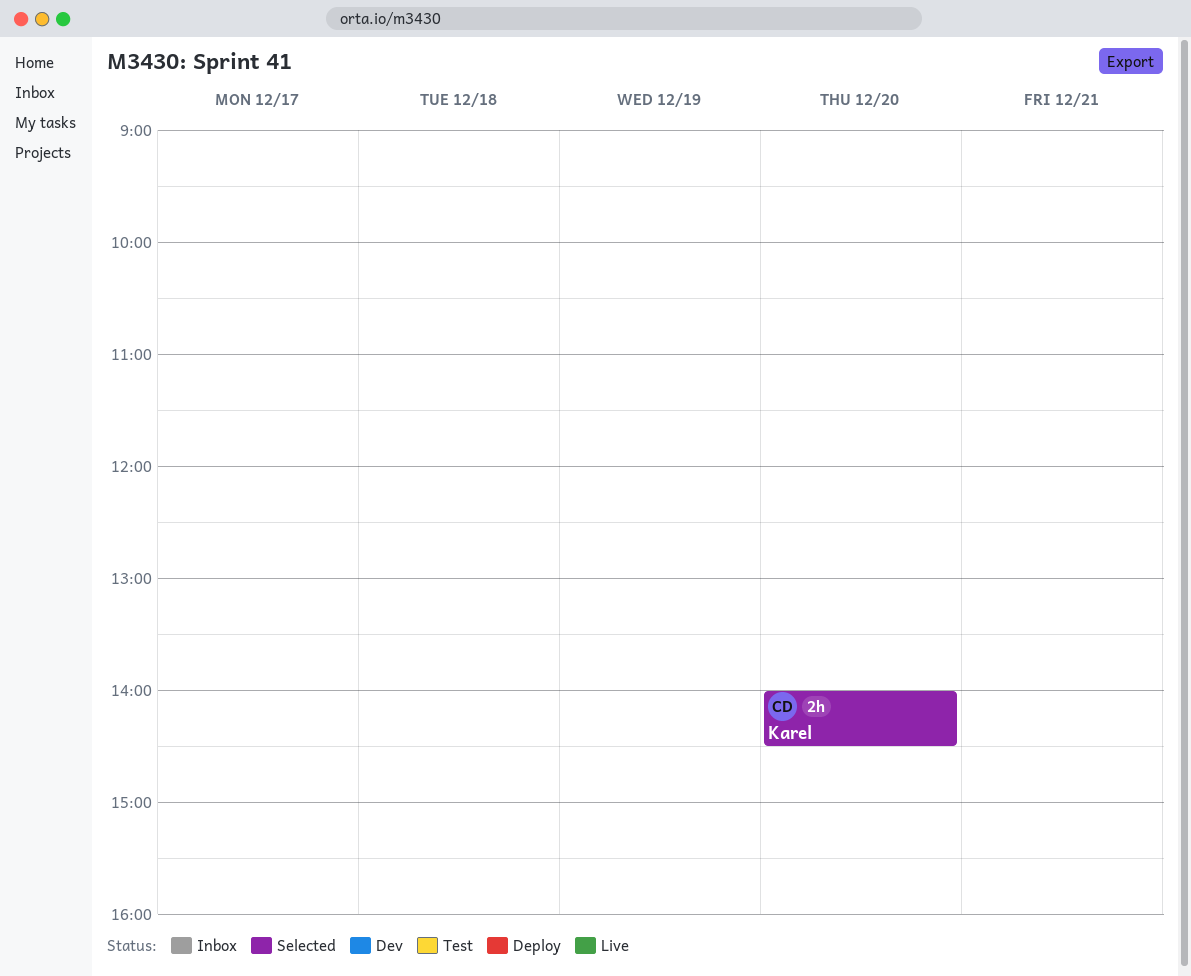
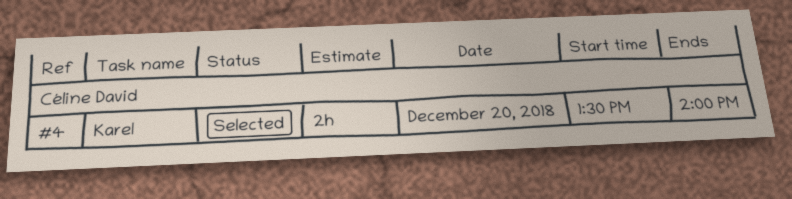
Karel, begins: 14:00 -> 13:30
Karel, ends: 14:30 -> 14:00

